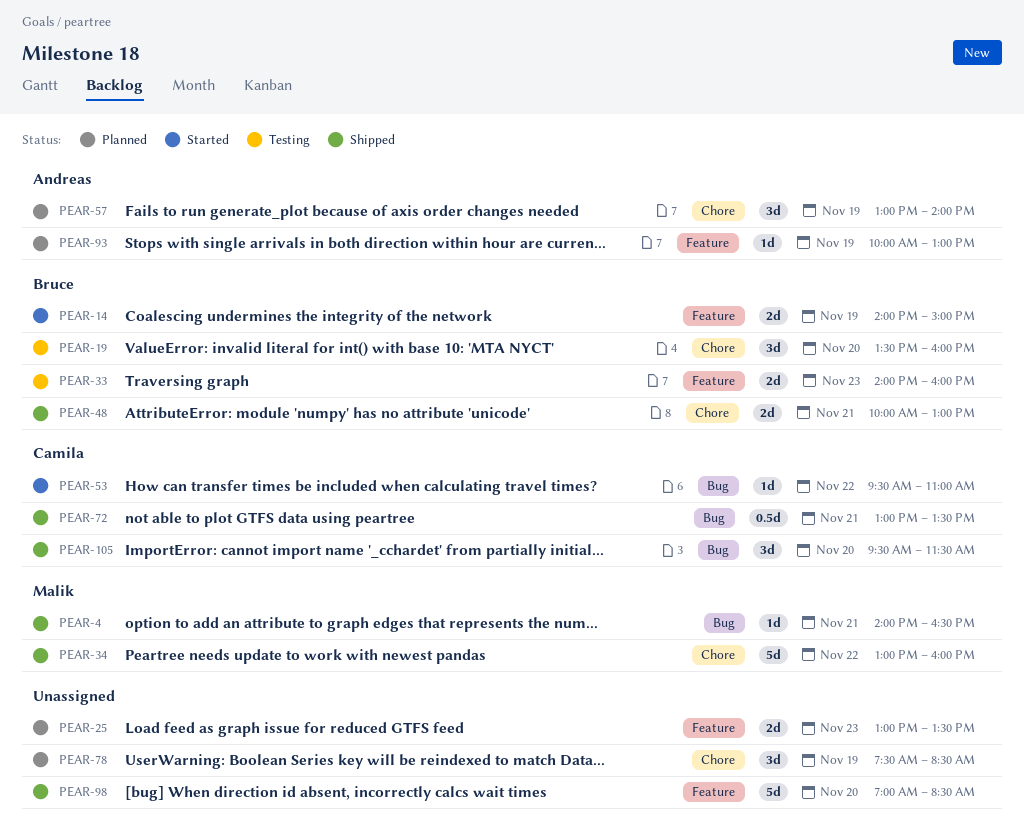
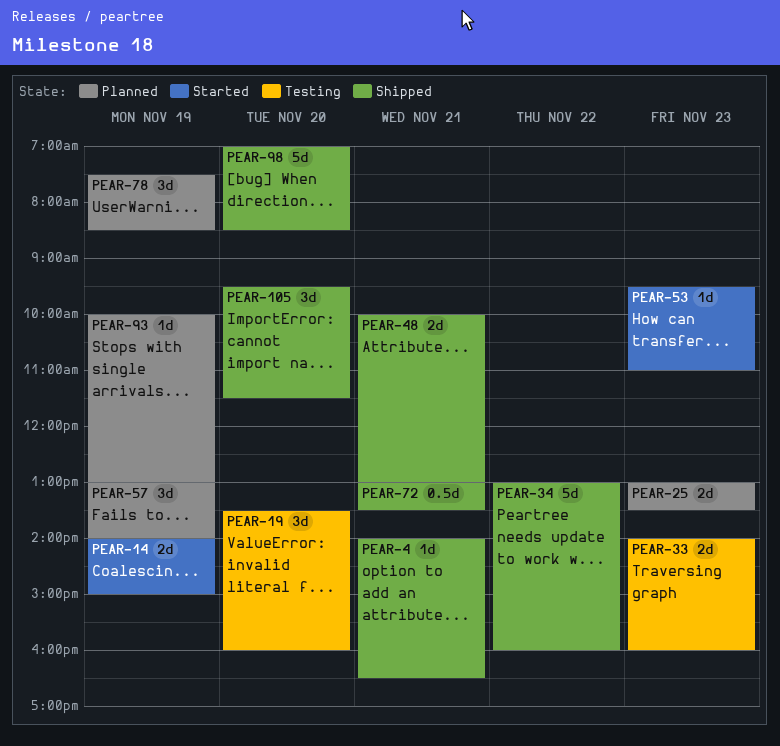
PEAR-53, day: Nov 22 -> Nov 23

